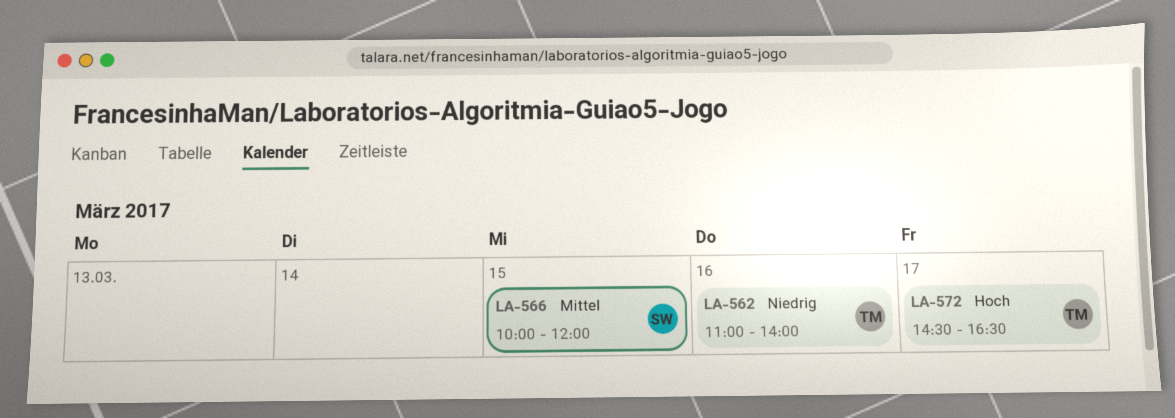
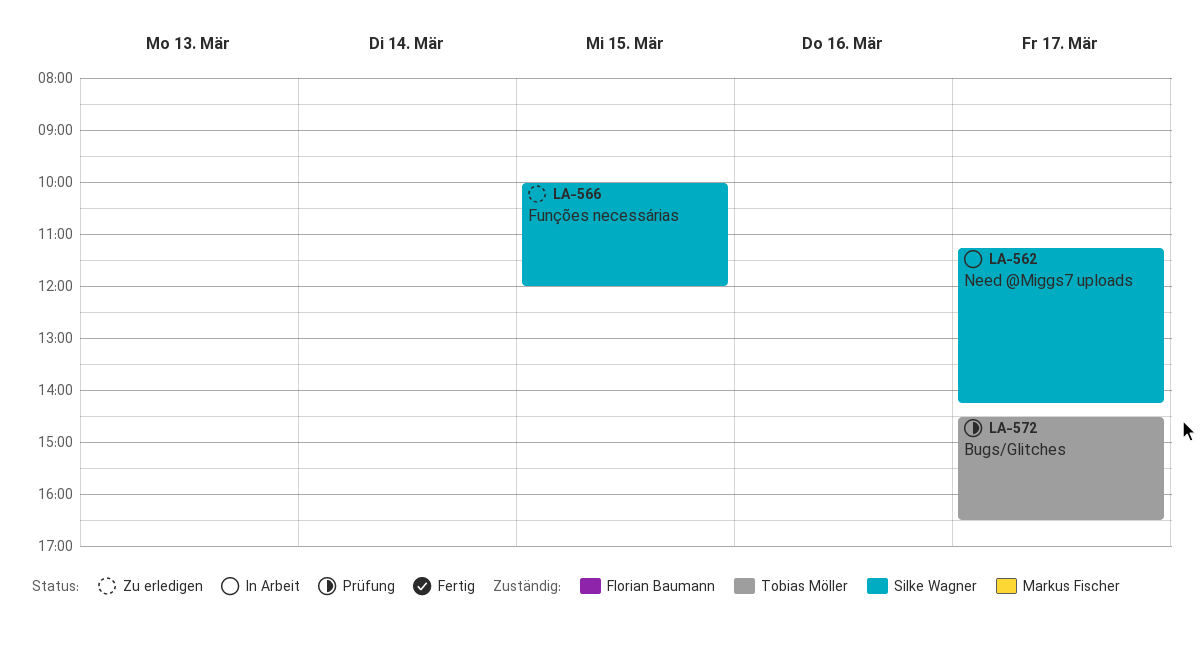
LA-562, owner: Tobias Möller -> Silke Wagner
LA-562, day: Mar 16 -> Mar 17
LA-562, begins: 11:00 -> 11:15
LA-562, ends: 14:00 -> 14:15

